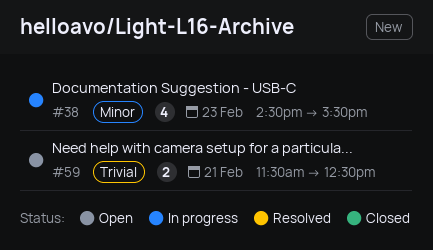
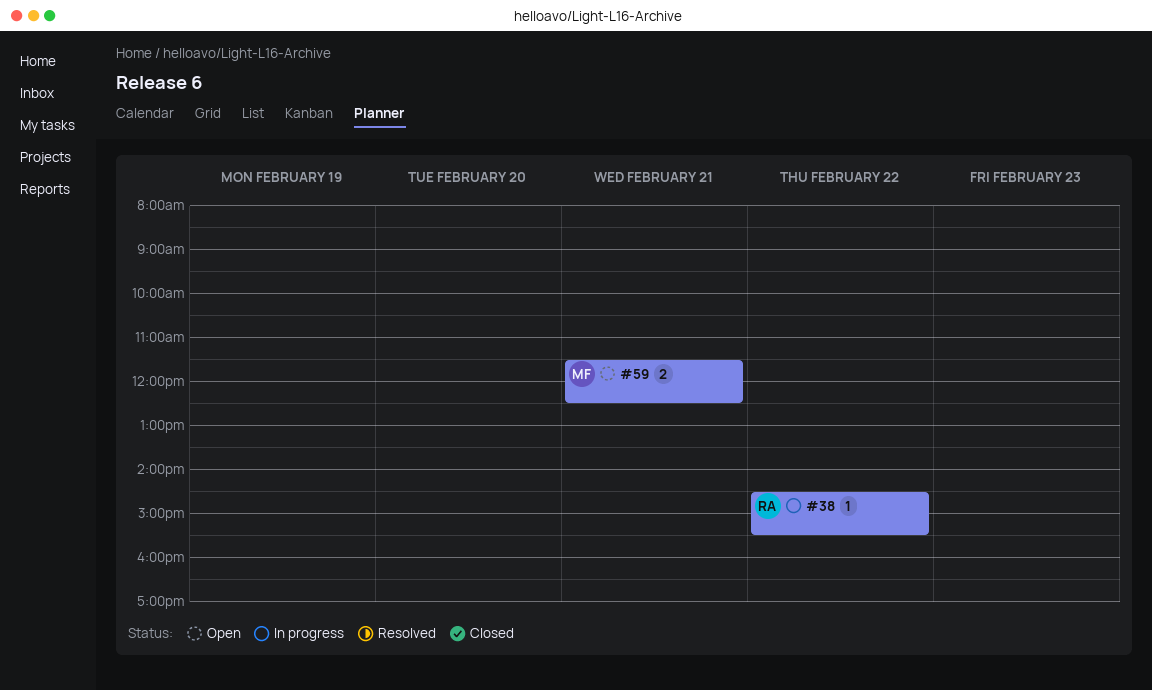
#38, estimate: 4 -> 1
#38, day: Feb 23 -> Feb 22

